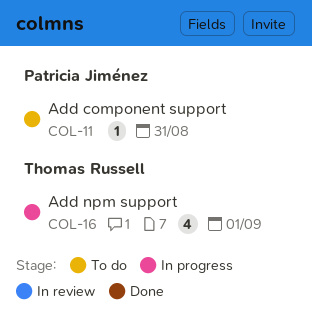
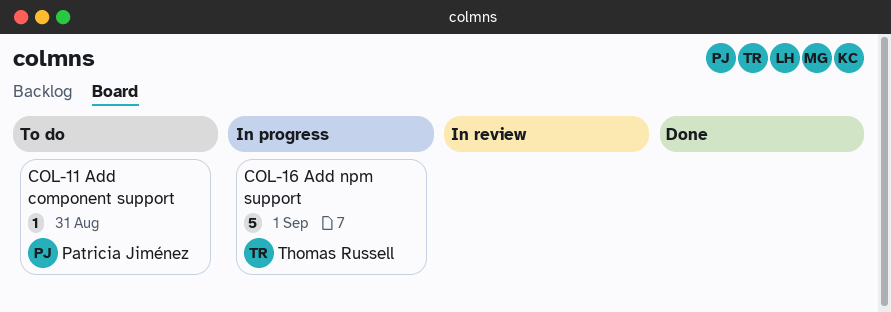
COL-16, estimate: 4 -> 5

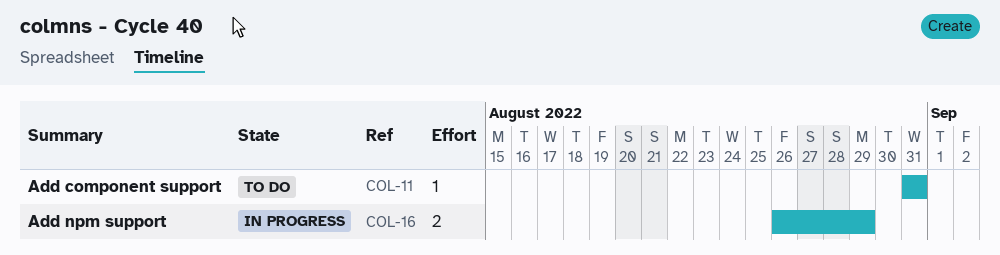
COL-16, estimate: 5 -> 2
COL-16, due: Sep 1 -> Aug 29

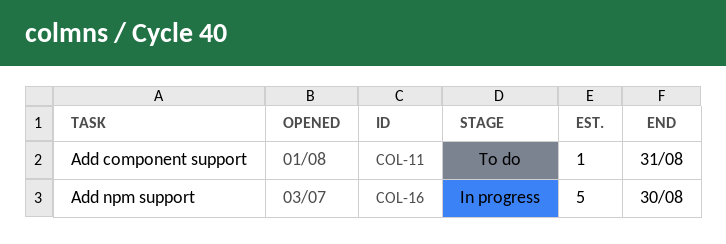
COL-16, estimate: 2 -> 5
COL-16, due: Aug 29 -> Aug 30

